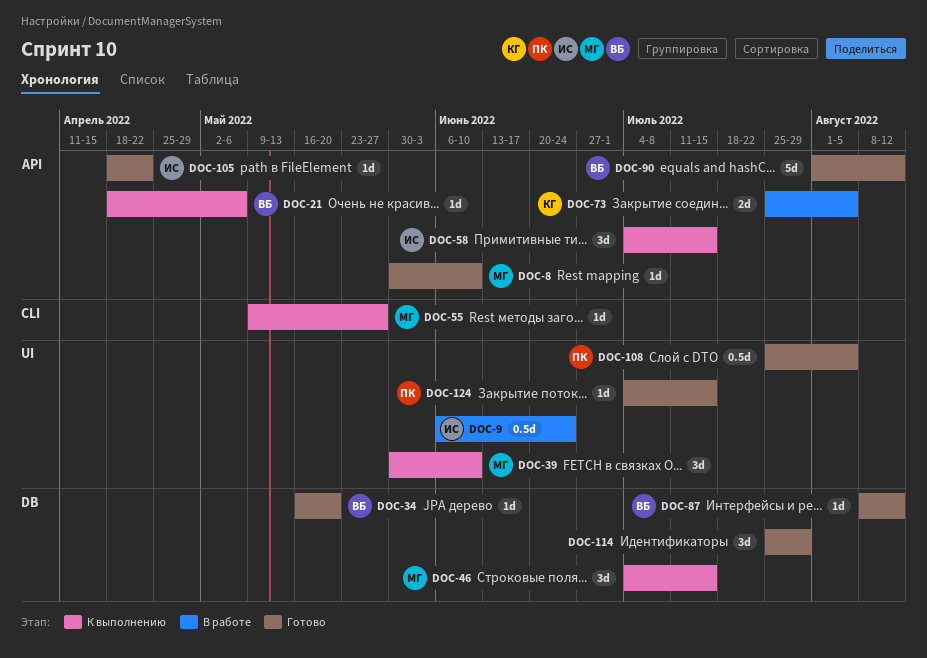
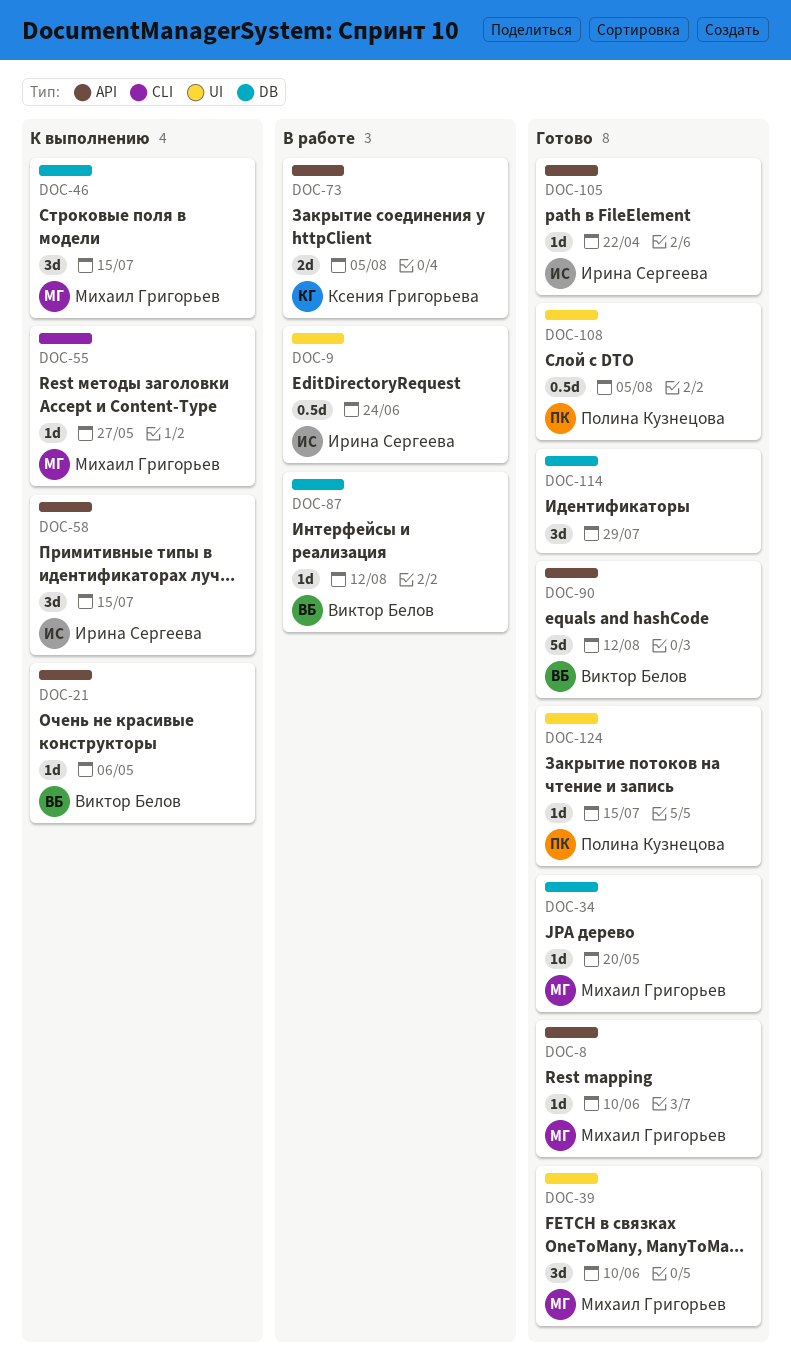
DOC-34, owner: Виктор Белов -> Михаил Григорьев
DOC-39, status: К выполнению -> Готово
DOC-87, status: Готово -> В работе

